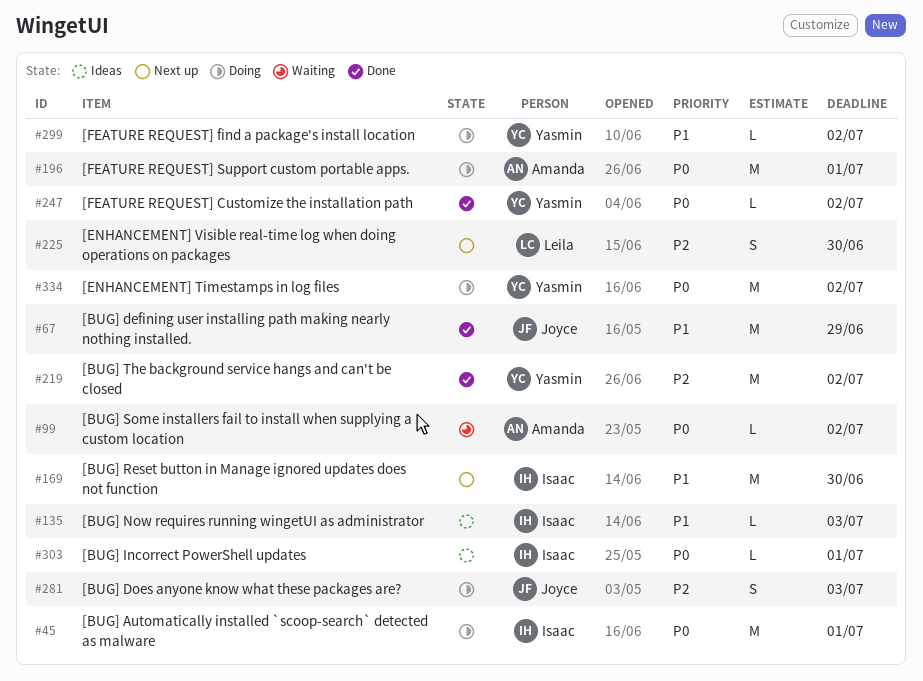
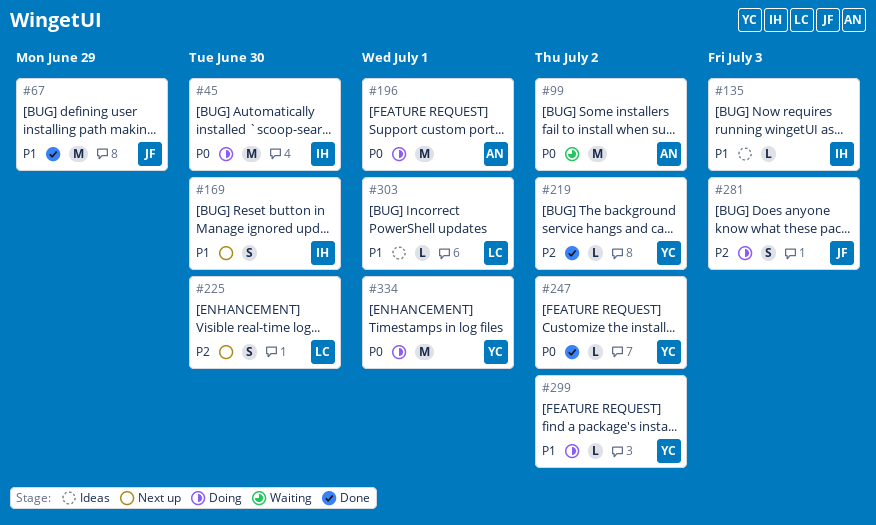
#45, due: Jul 1 -> Jun 30
#99, estimate: L -> M
#169, estimate: M -> S
#219, estimate: M -> L
#303, owner: Isaac -> Leila
#303, priority: P0 -> P1
#334, due: Jul 2 -> Jul 1

